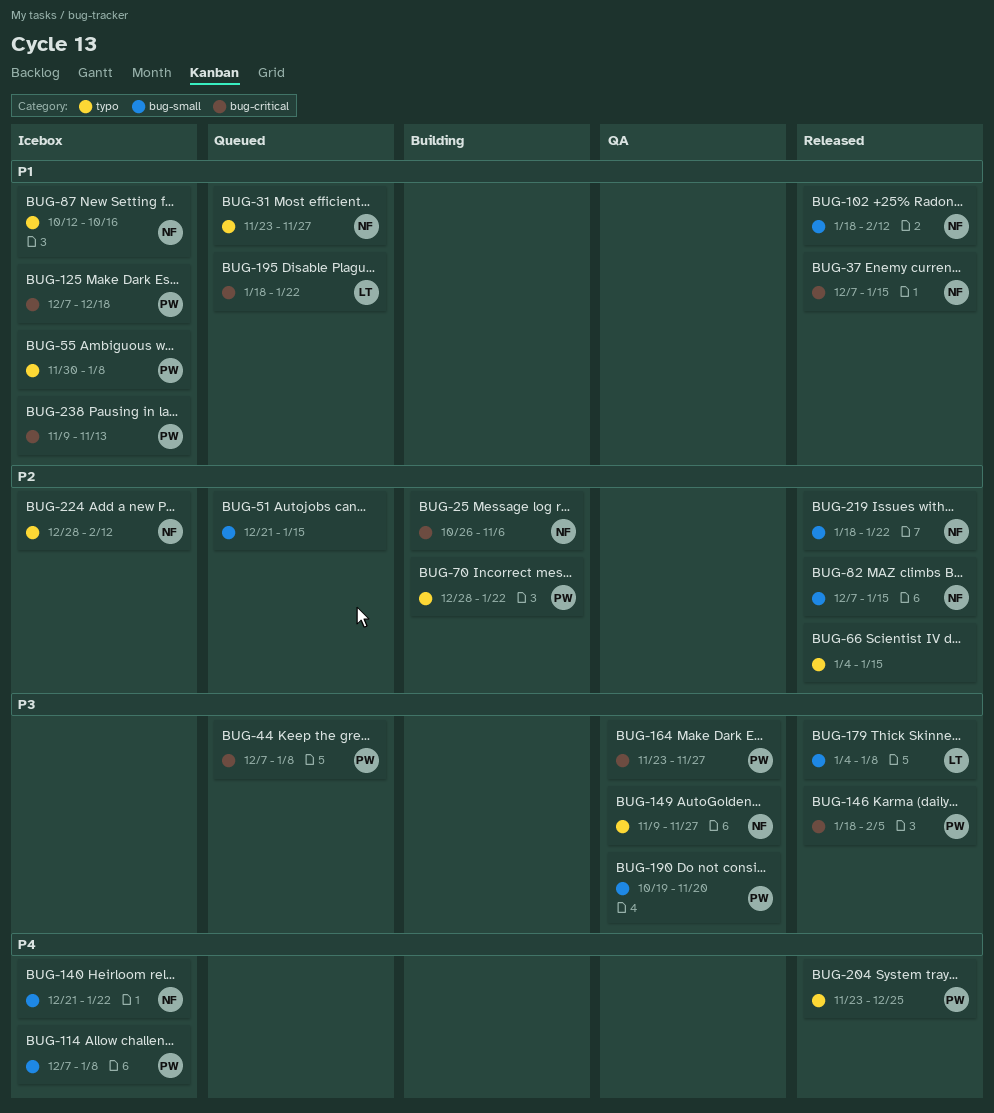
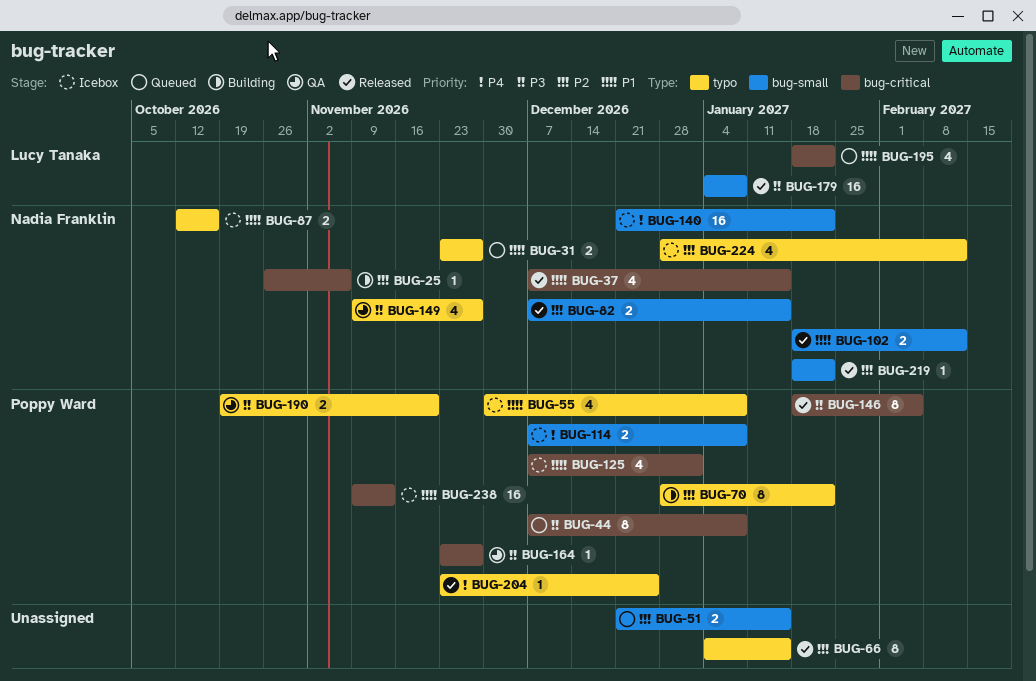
BUG-125, due: Dec 18 -> Jan 1
BUG-190, label: bug-small -> typo

